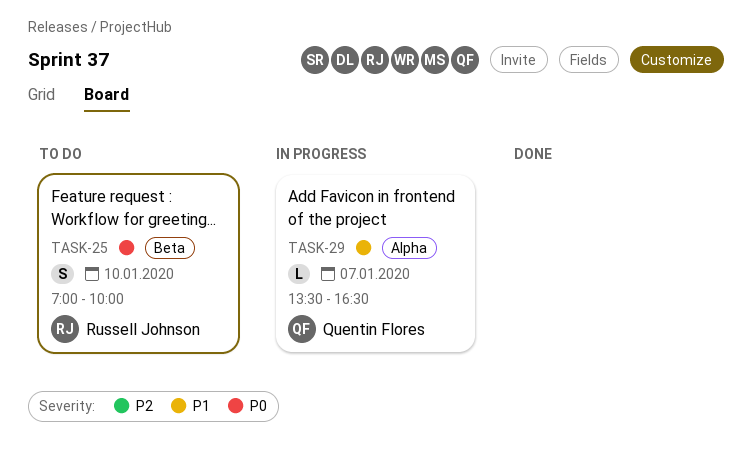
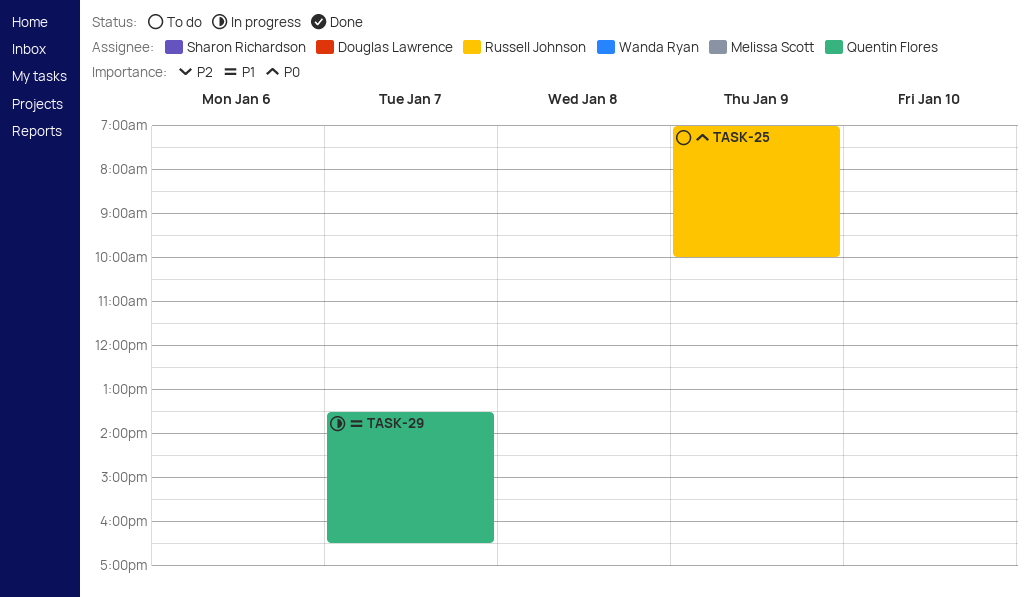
TASK-25, day: Jan 10 -> Jan 9

